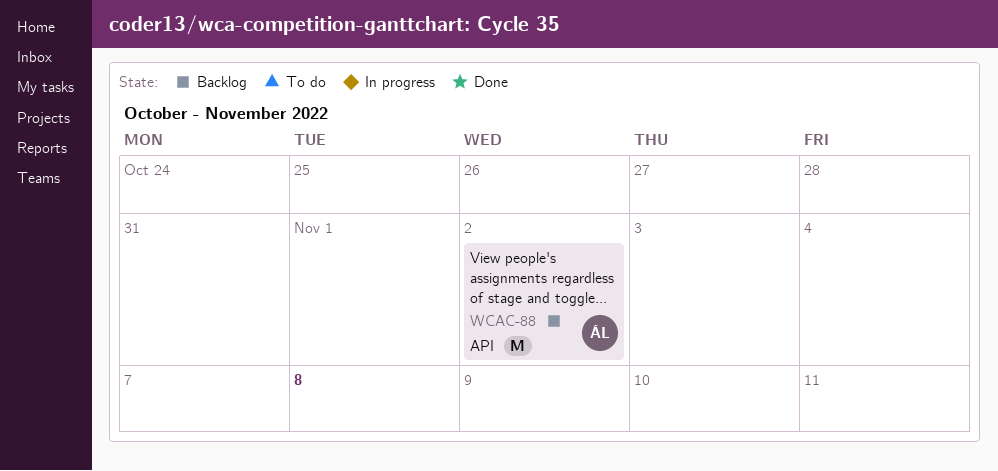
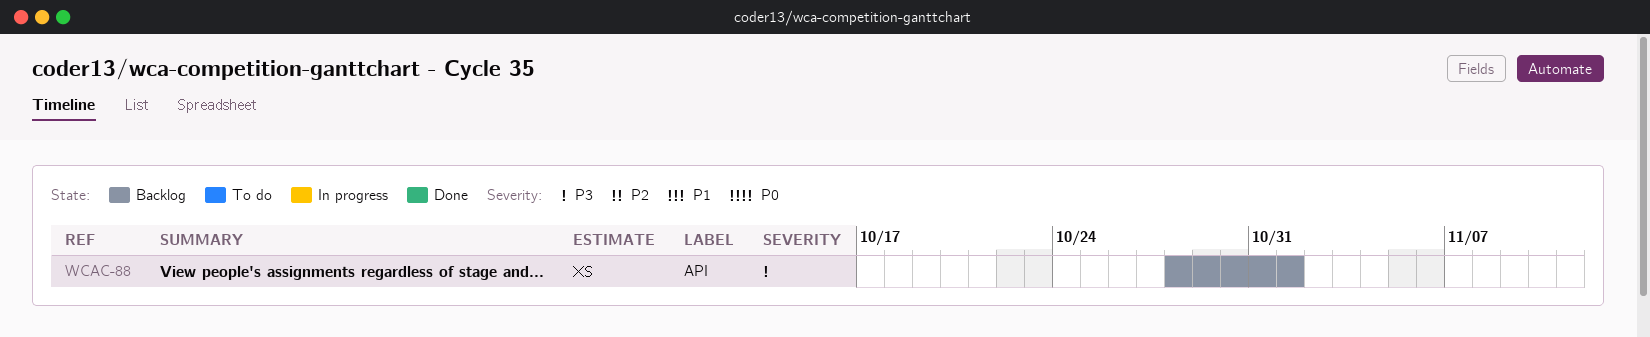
WCAC-88, estimate: M -> XS
WCAC-88, due: Nov 2 -> Nov 1

